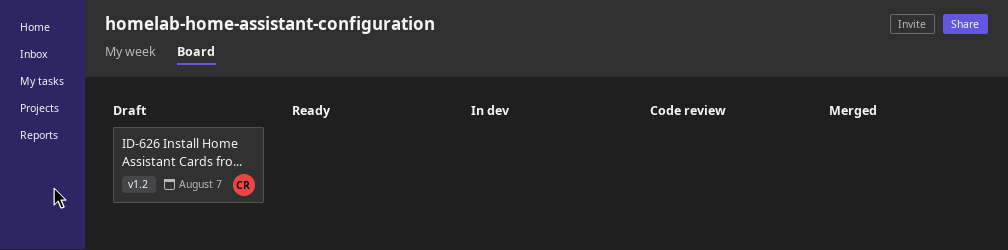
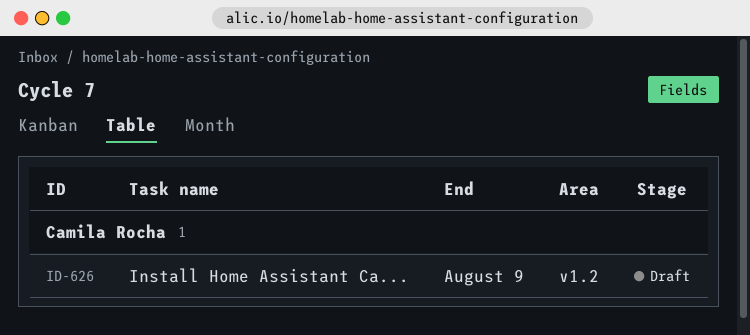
ID-626, due: Aug 7 -> Aug 9

